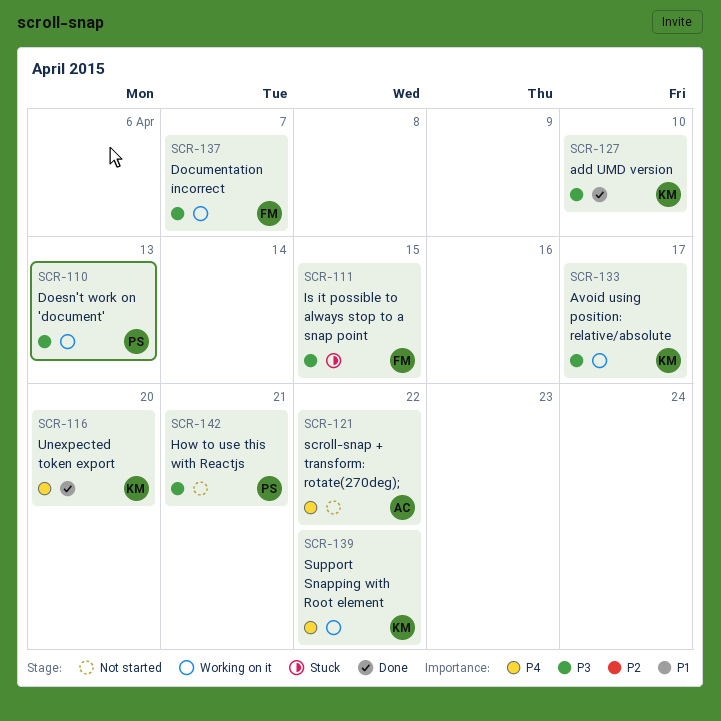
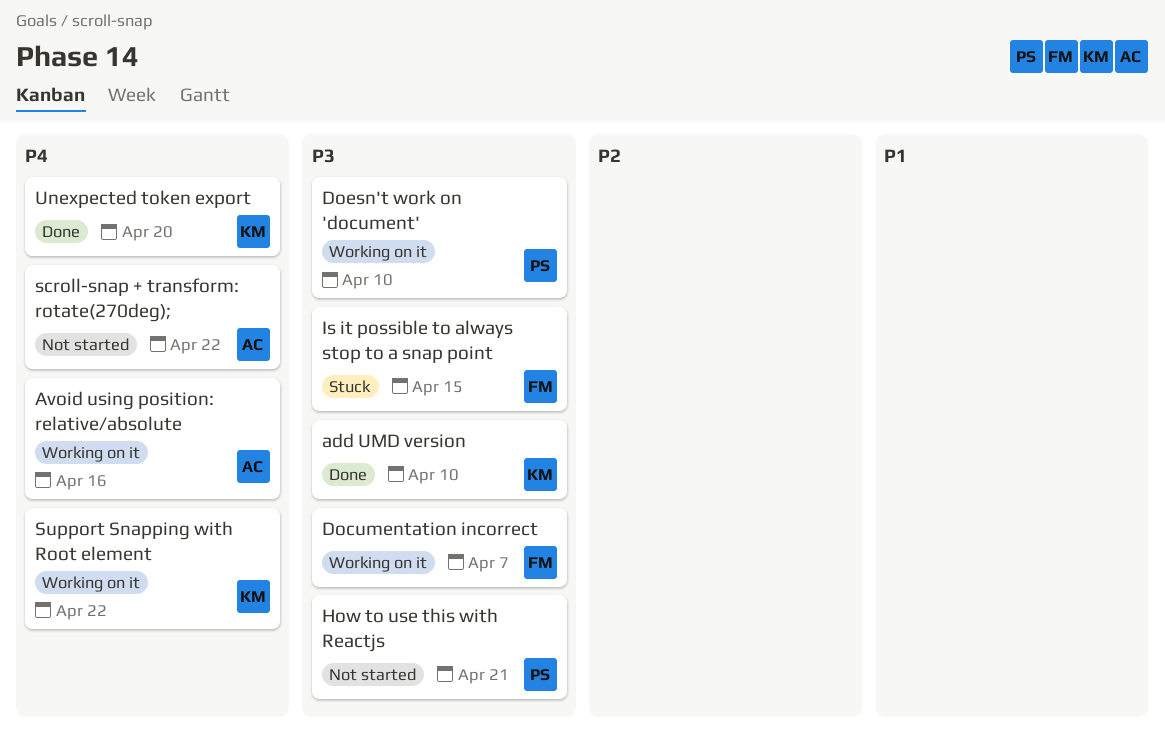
Avoid using position: relative/absolute, owner: KM -> AC
Avoid using position: relative/absolute, priority: P3 -> P4
Avoid using position: relative/absolute, due: Apr 17 -> Apr 16
Doesn't work on 'document', due: Apr 13 -> Apr 10

